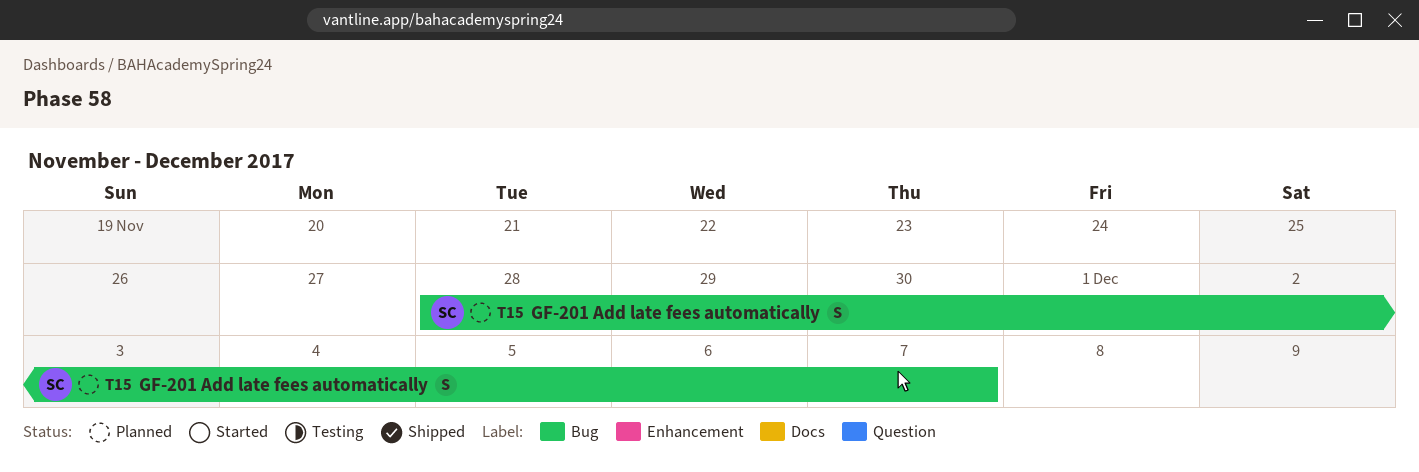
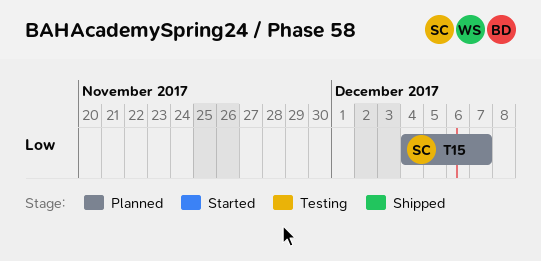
T15, start: Nov 28 -> Dec 4

